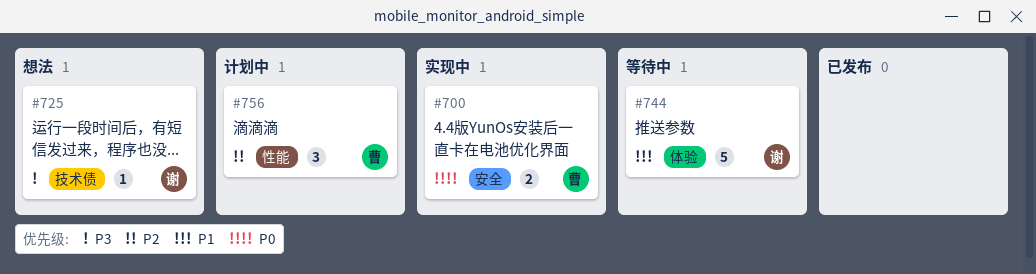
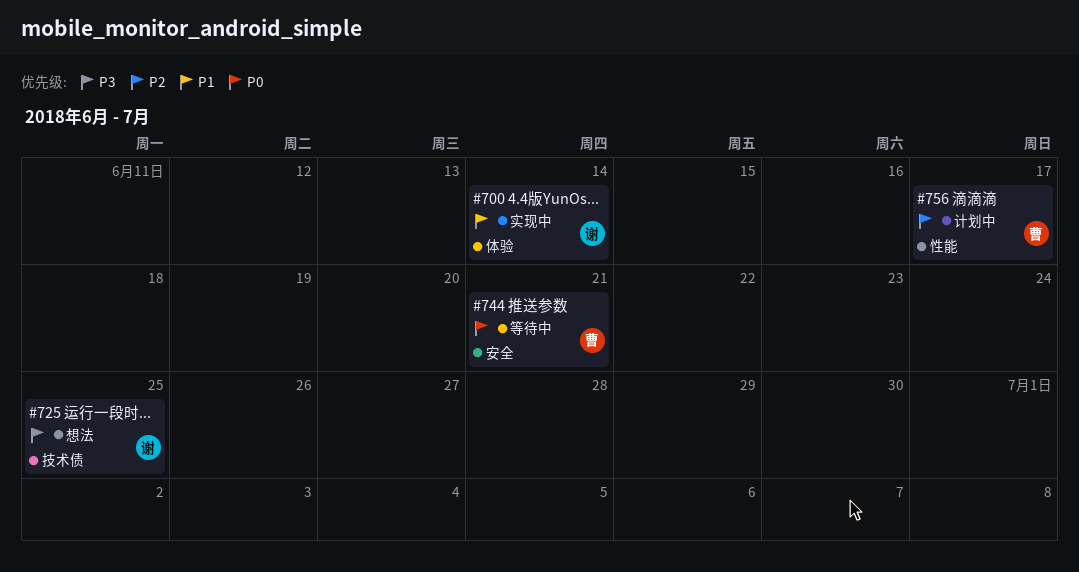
#700, owner: 曹 -> 谢
#700, priority: P0 -> P1
#700, label: 安全 -> 体验
#744, owner: 谢 -> 曹
#744, priority: P1 -> P0
#744, label: 体验 -> 安全

